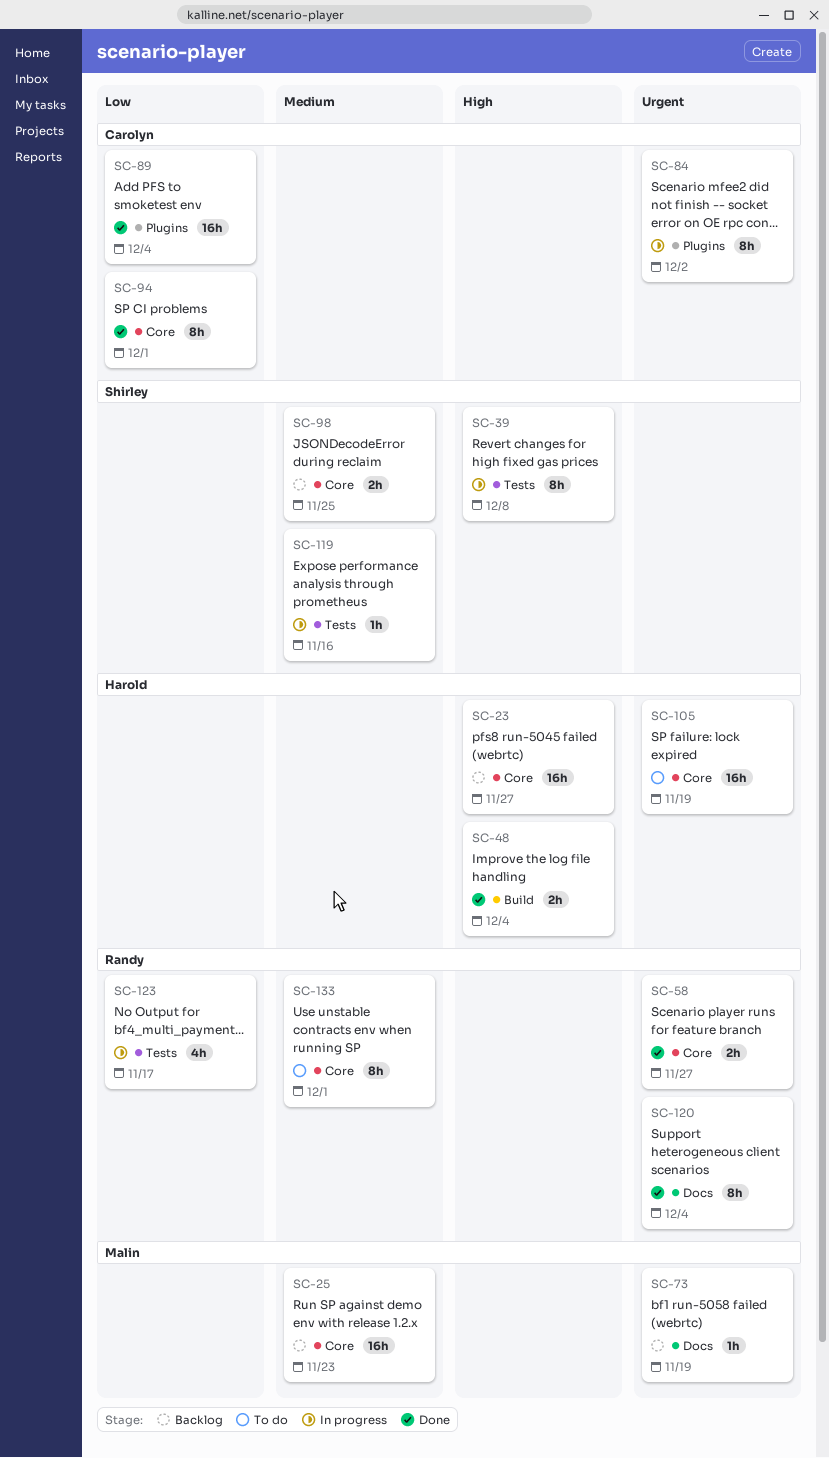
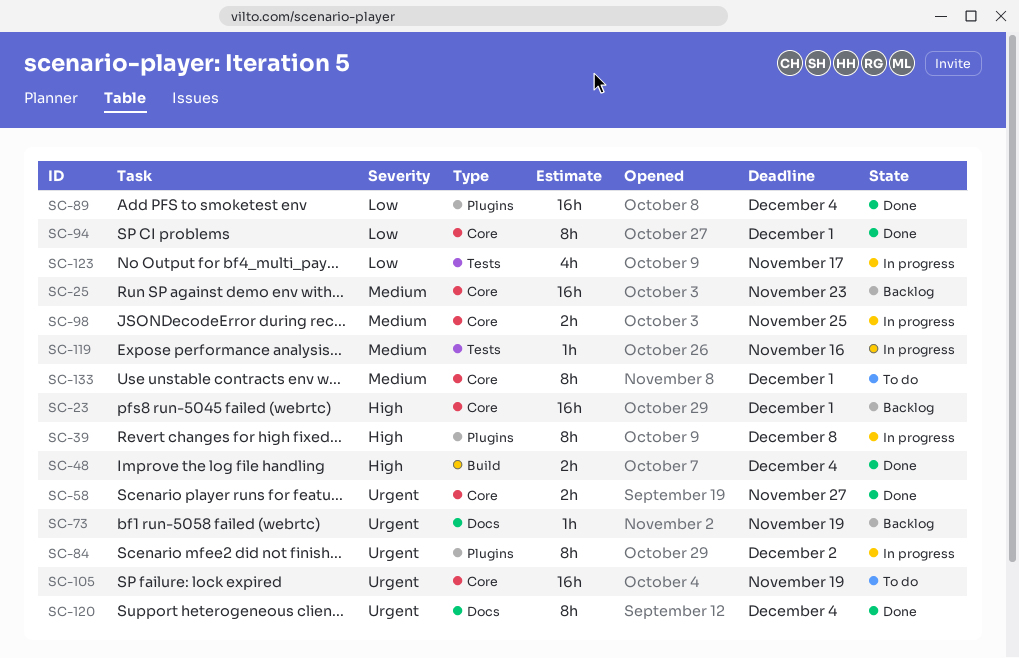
SC-23, due: Nov 27 -> Dec 1
SC-39, label: Tests -> Plugins
SC-98, status: Backlog -> In progress

